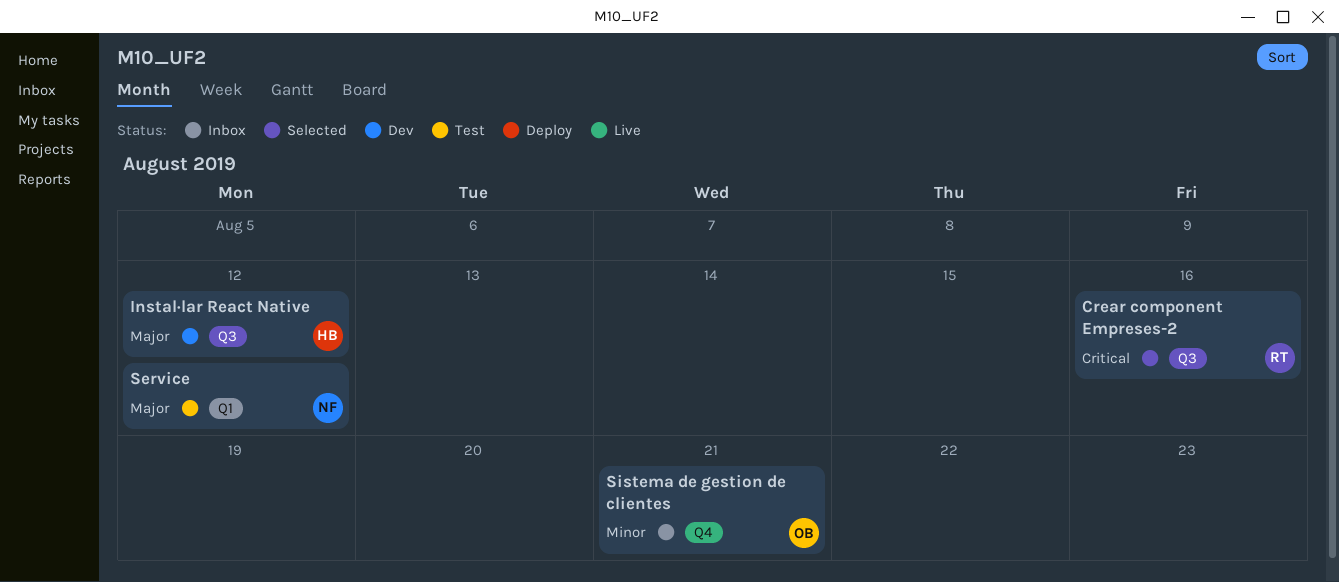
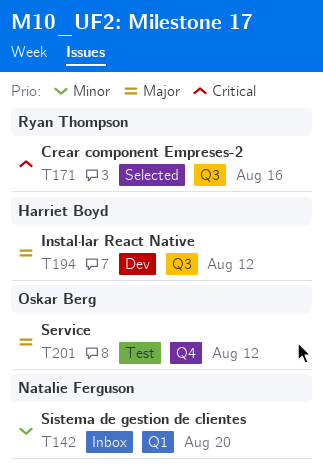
Service, owner: Natalie Ferguson -> Oskar Berg
Service, label: Q1 -> Q4
Sistema de gestion de clientes, owner: Oskar Berg -> Natalie Ferguson
Sistema de gestion de clientes, label: Q4 -> Q1
Sistema de gestion de clientes, due: Aug 21 -> Aug 20

